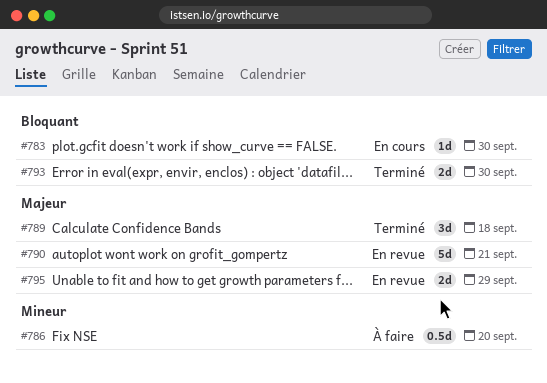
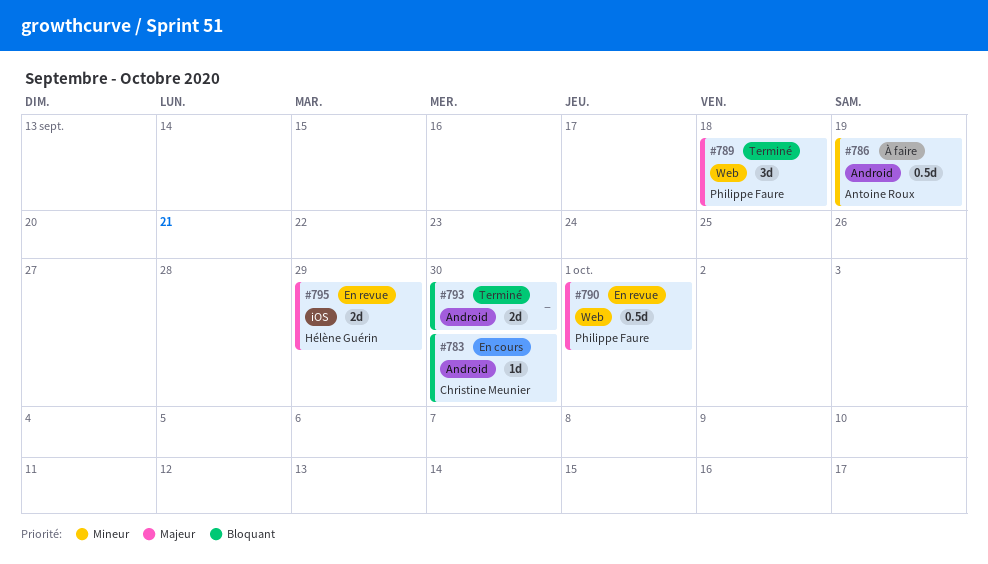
#786, due: Sep 20 -> Sep 19
#790, estimate: 5d -> 0.5d
#790, due: Sep 21 -> Oct 1

